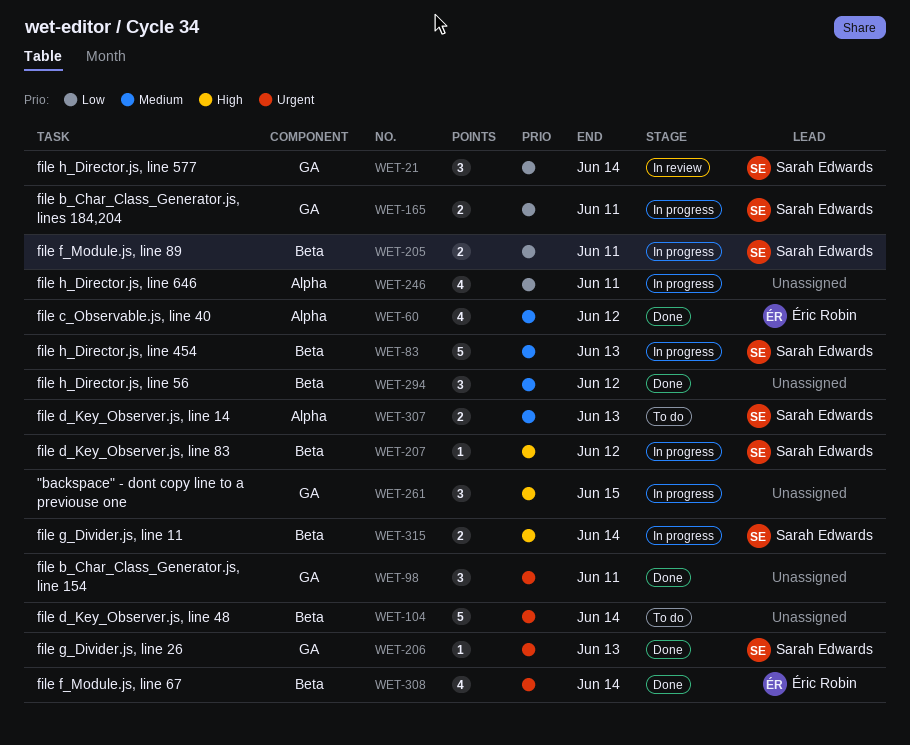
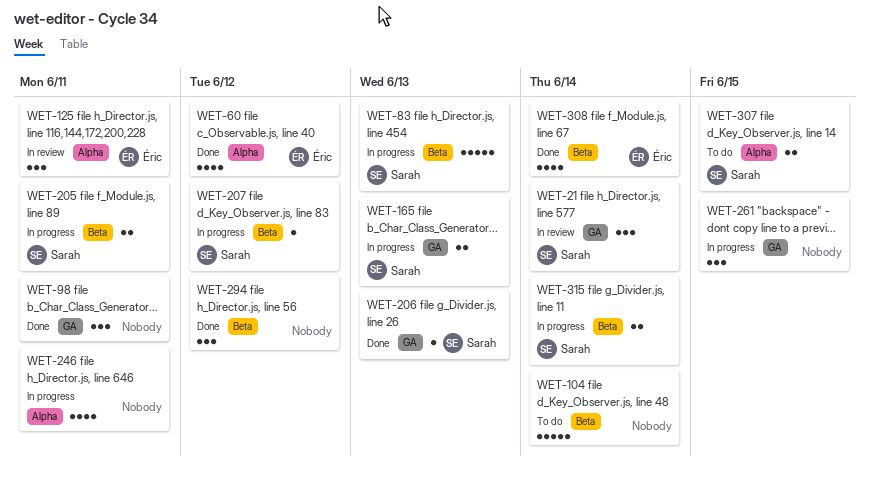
WET-125: none -> present
WET-165, due: Jun 11 -> Jun 13
WET-307, due: Jun 13 -> Jun 15

